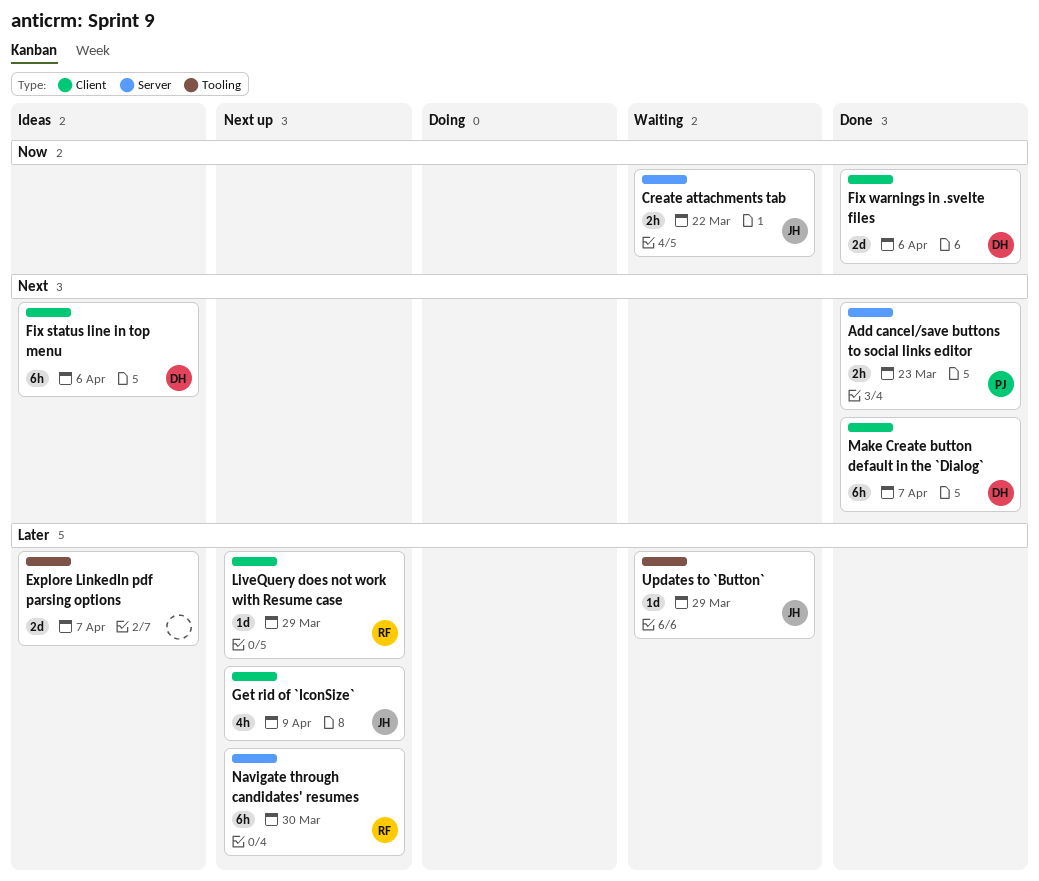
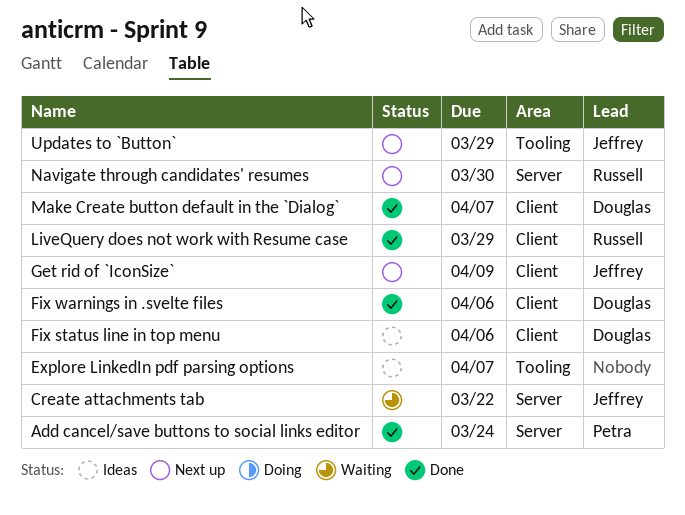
Add cancel/save buttons to social links editor, due: Mar 23 -> Mar 24
LiveQuery does not work with Resume case, status: Next up -> Done
Updates to `Button`, status: Waiting -> Next up

